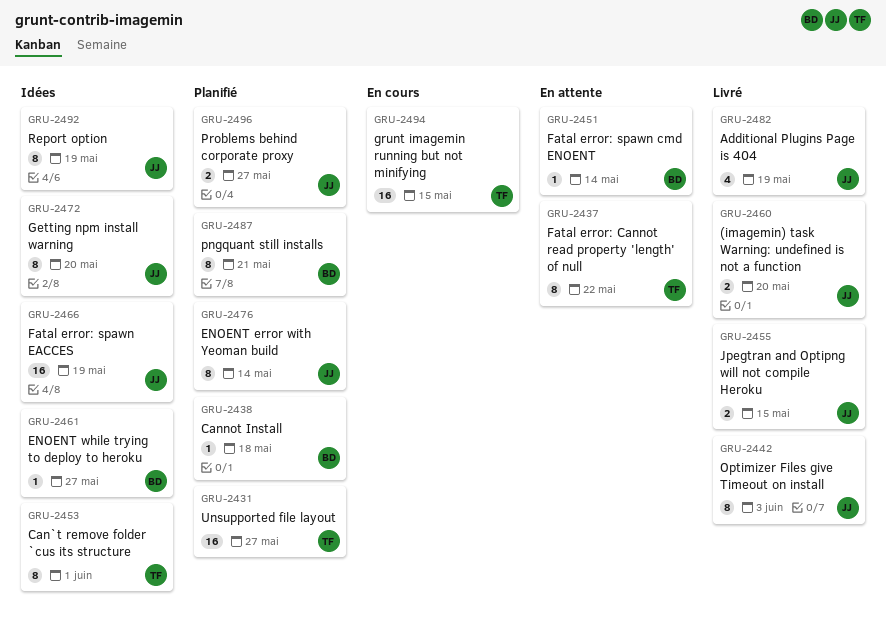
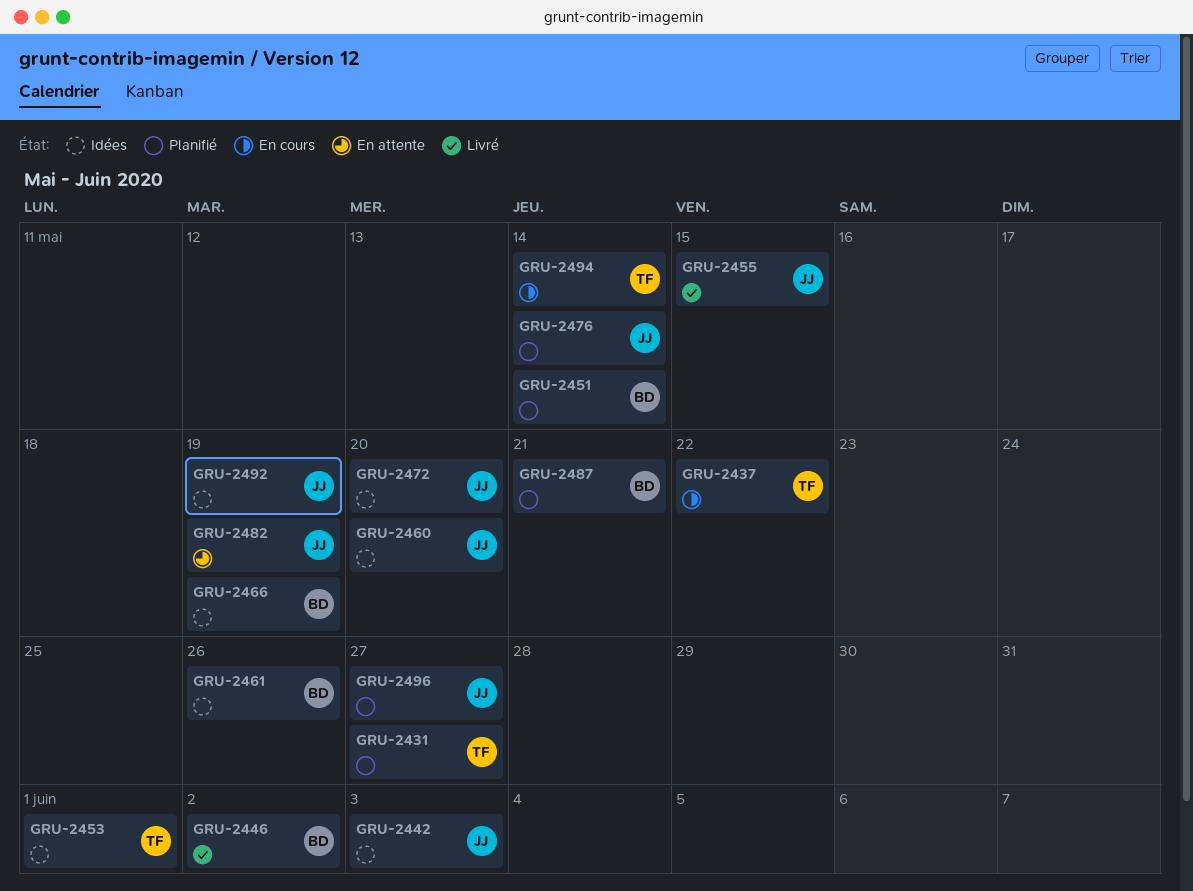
GRU-2437, status: En attente -> En cours
GRU-2438: present -> none
GRU-2442, status: Livré -> Idées
GRU-2446: none -> present
GRU-2451, status: En attente -> Planifié
GRU-2460, status: Livré -> Idées
GRU-2461, due: May 27 -> May 26
GRU-2466, owner: JJ -> BD
GRU-2482, status: Livré -> En attente
GRU-2494, due: May 15 -> May 14

